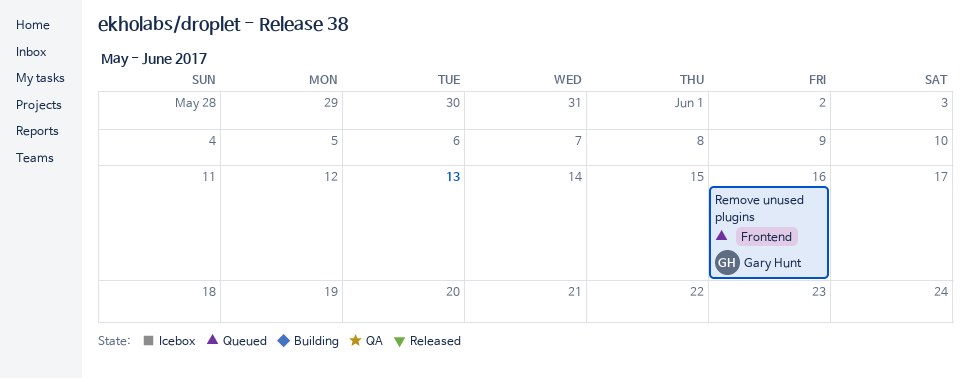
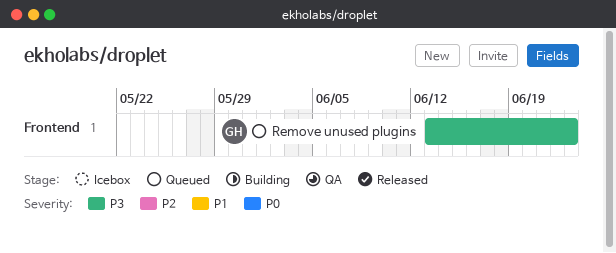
Remove unused plugins, due: Jun 16 -> Jun 23

